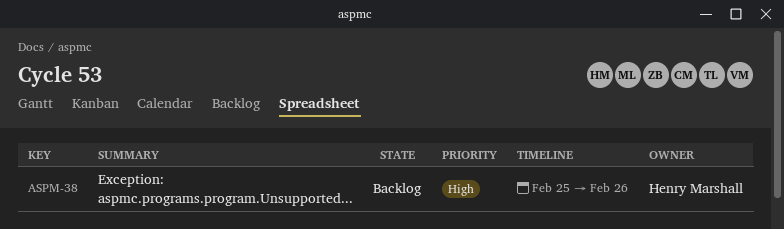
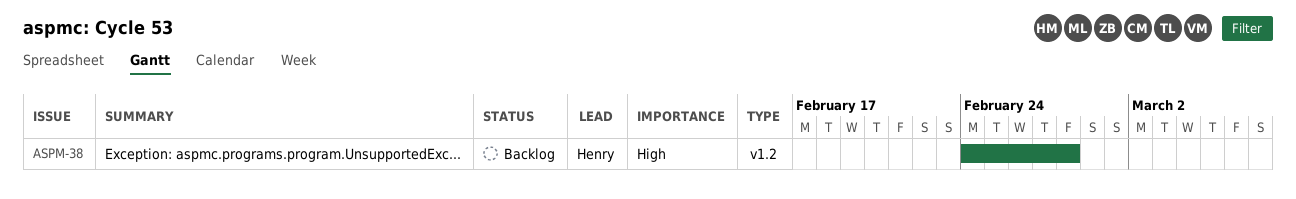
ASPM-38, start: Feb 25 -> Feb 24
ASPM-38, due: Feb 26 -> Feb 28

